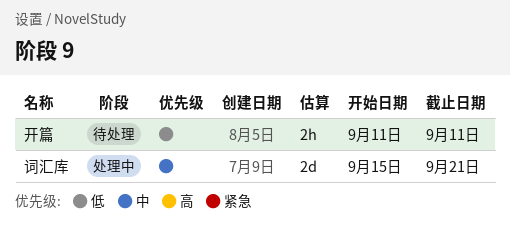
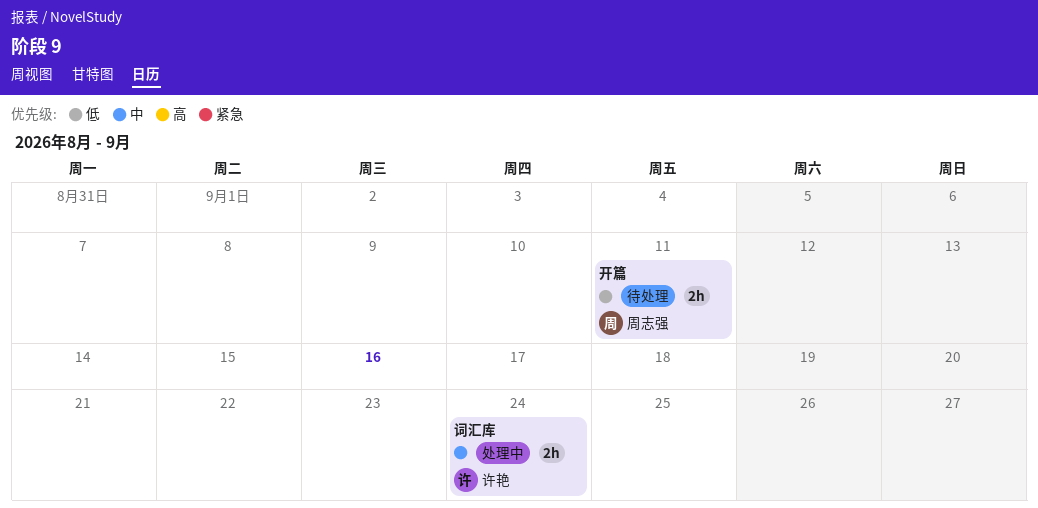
词汇库, estimate: 2d -> 2h
词汇库, due: Sep 21 -> Sep 24

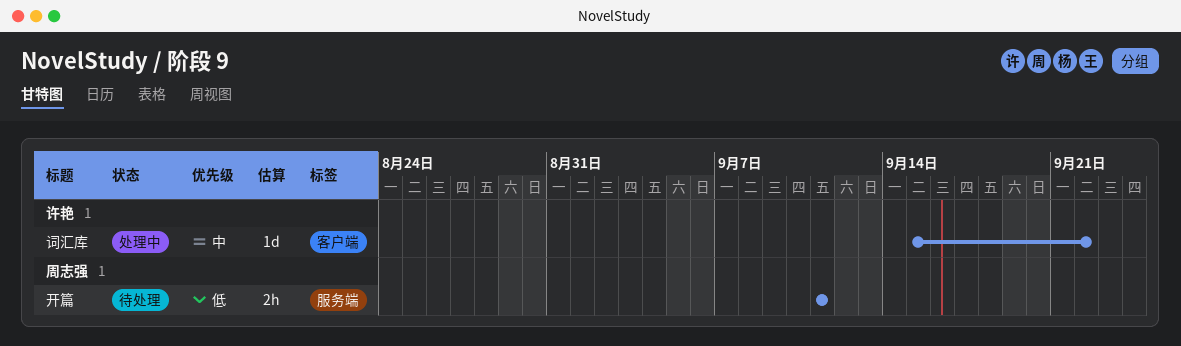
词汇库, estimate: 2h -> 1d
词汇库, due: Sep 24 -> Sep 22

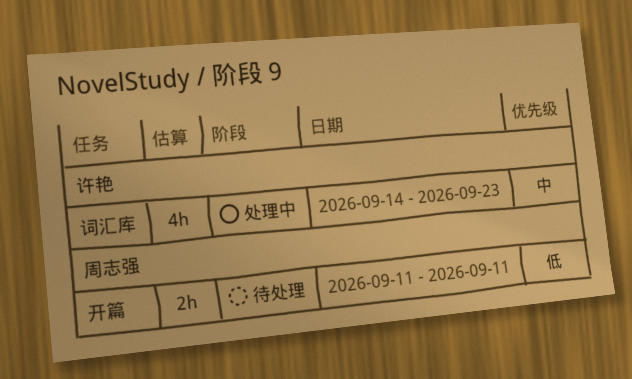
词汇库, estimate: 1d -> 4h
词汇库, start: Sep 15 -> Sep 14
词汇库, due: Sep 22 -> Sep 23

